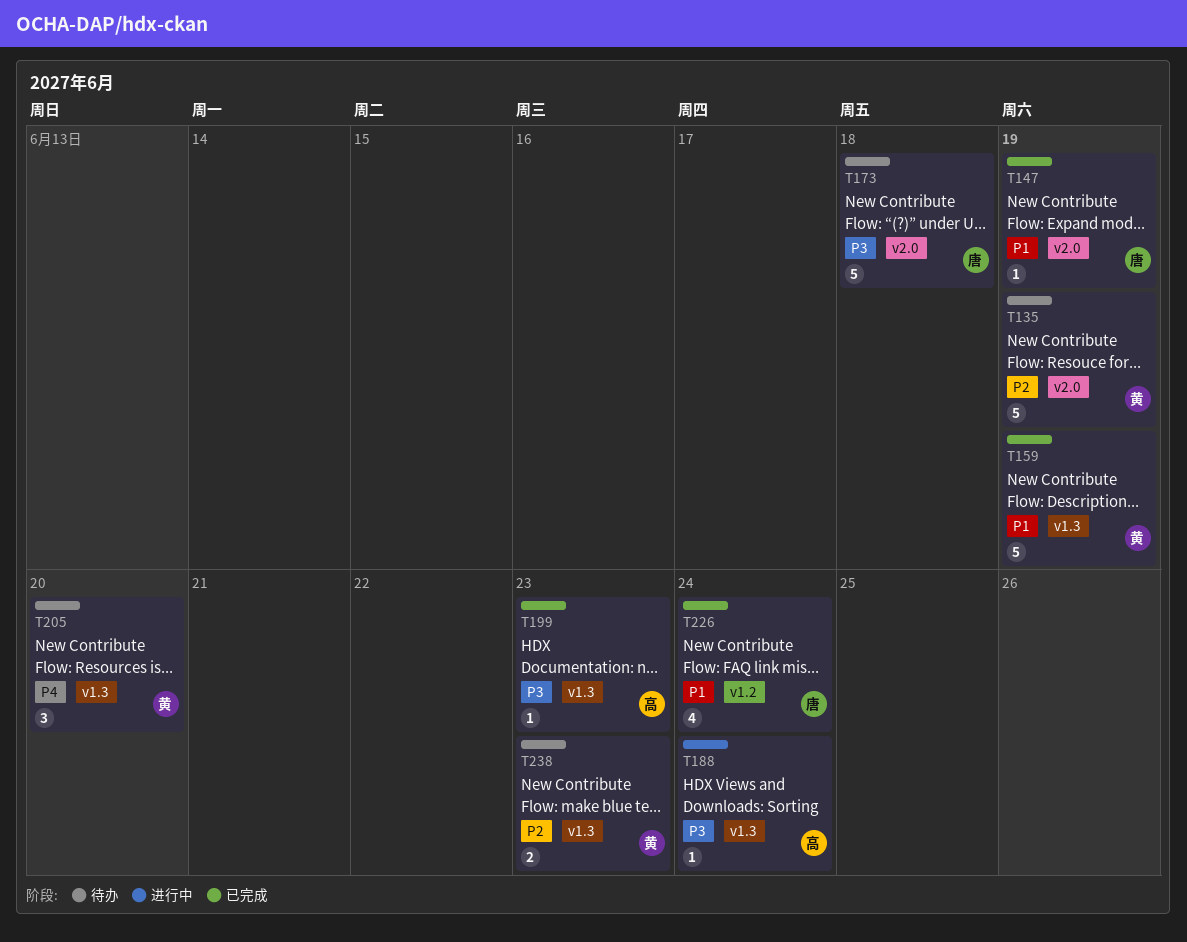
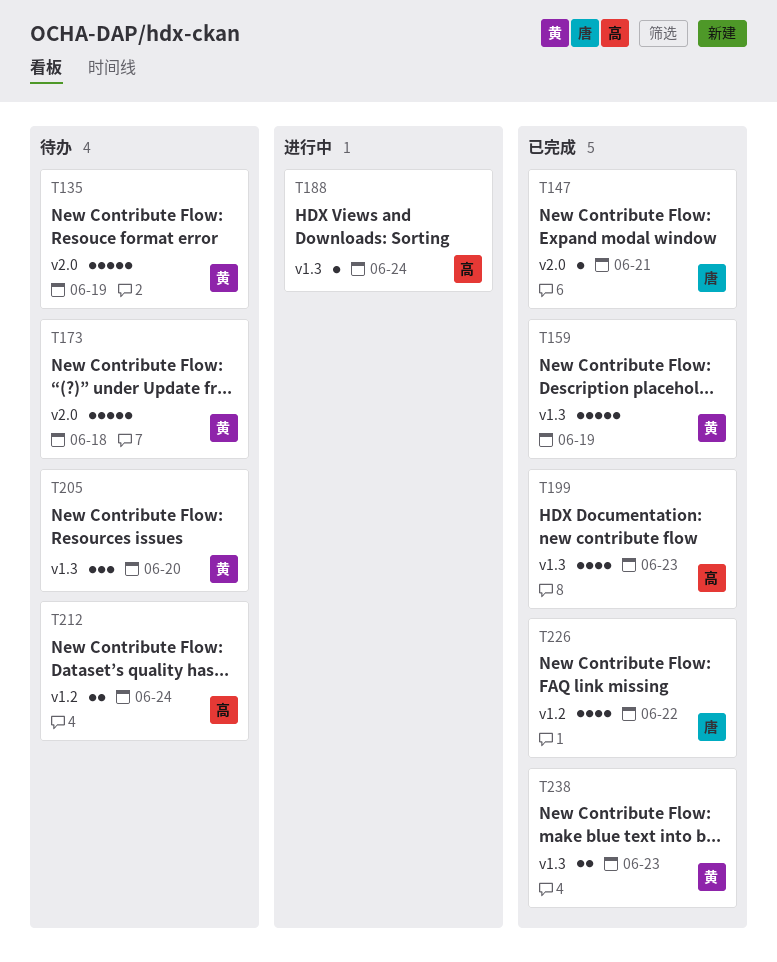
T147, due: Jun 19 -> Jun 21
T173, owner: 唐 -> 黄
T199, estimate: 1 -> 4
T212: none -> present
T226, due: Jun 24 -> Jun 22
T238, status: 待办 -> 已完成

